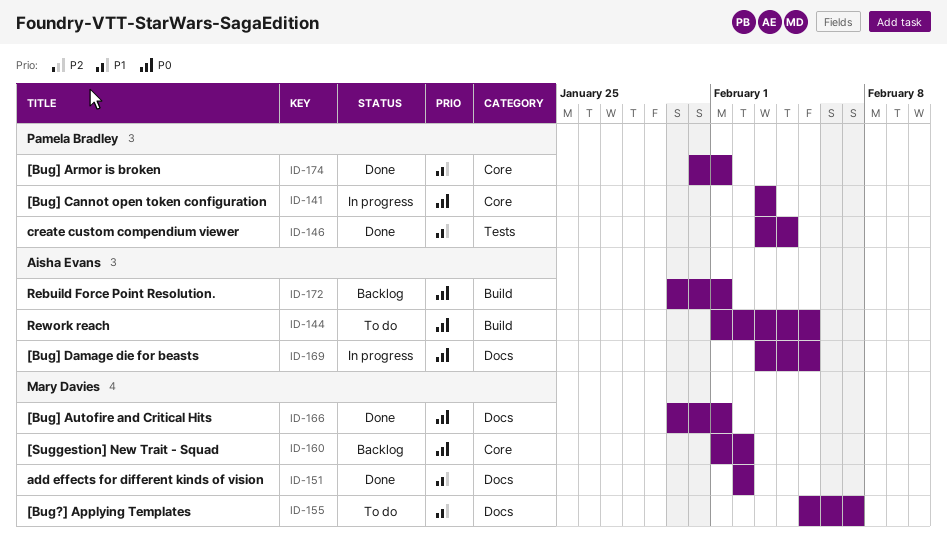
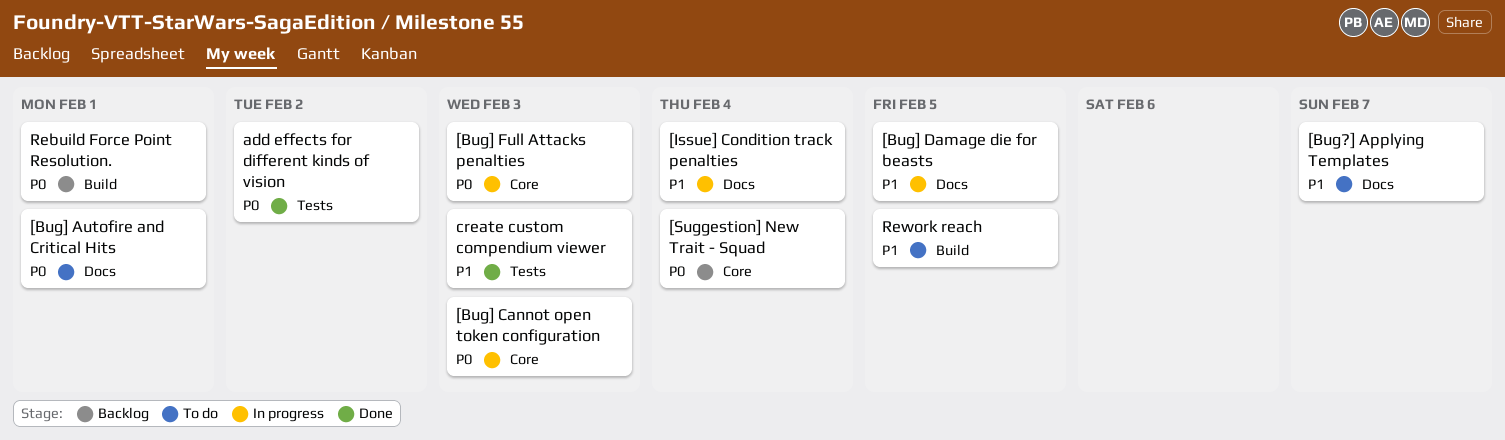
[Bug] Armor is broken: present -> none
[Bug] Autofire and Critical Hits, status: Done -> To do
[Bug] Damage die for beasts, priority: P0 -> P1
[Bug] Full Attacks penalties: none -> present
[Issue] Condition track penalties: none -> present
[Suggestion] New Trait - Squad, due: Feb 2 -> Feb 4
add effects for different kinds of vision, priority: P1 -> P0
add effects for different kinds of vision, label: Docs -> Tests
create custom compendium viewer, due: Feb 4 -> Feb 3
Rework reach, priority: P0 -> P1

